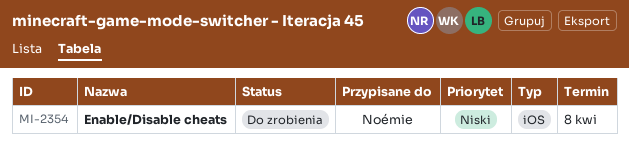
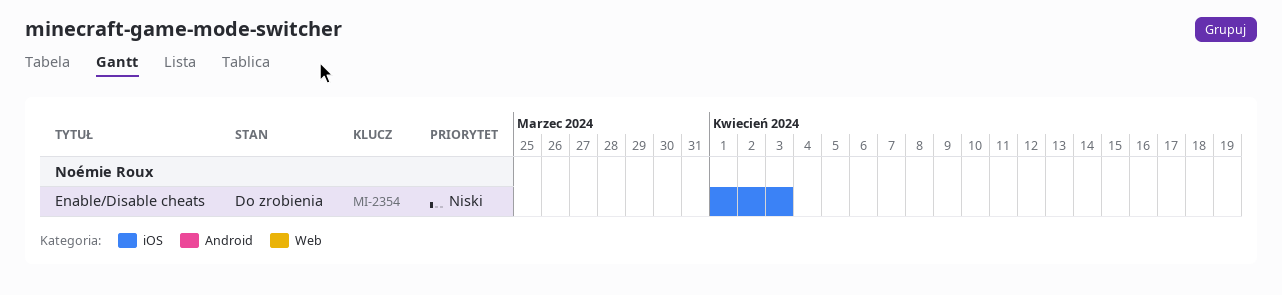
MI-2354, due: Apr 8 -> Apr 3

